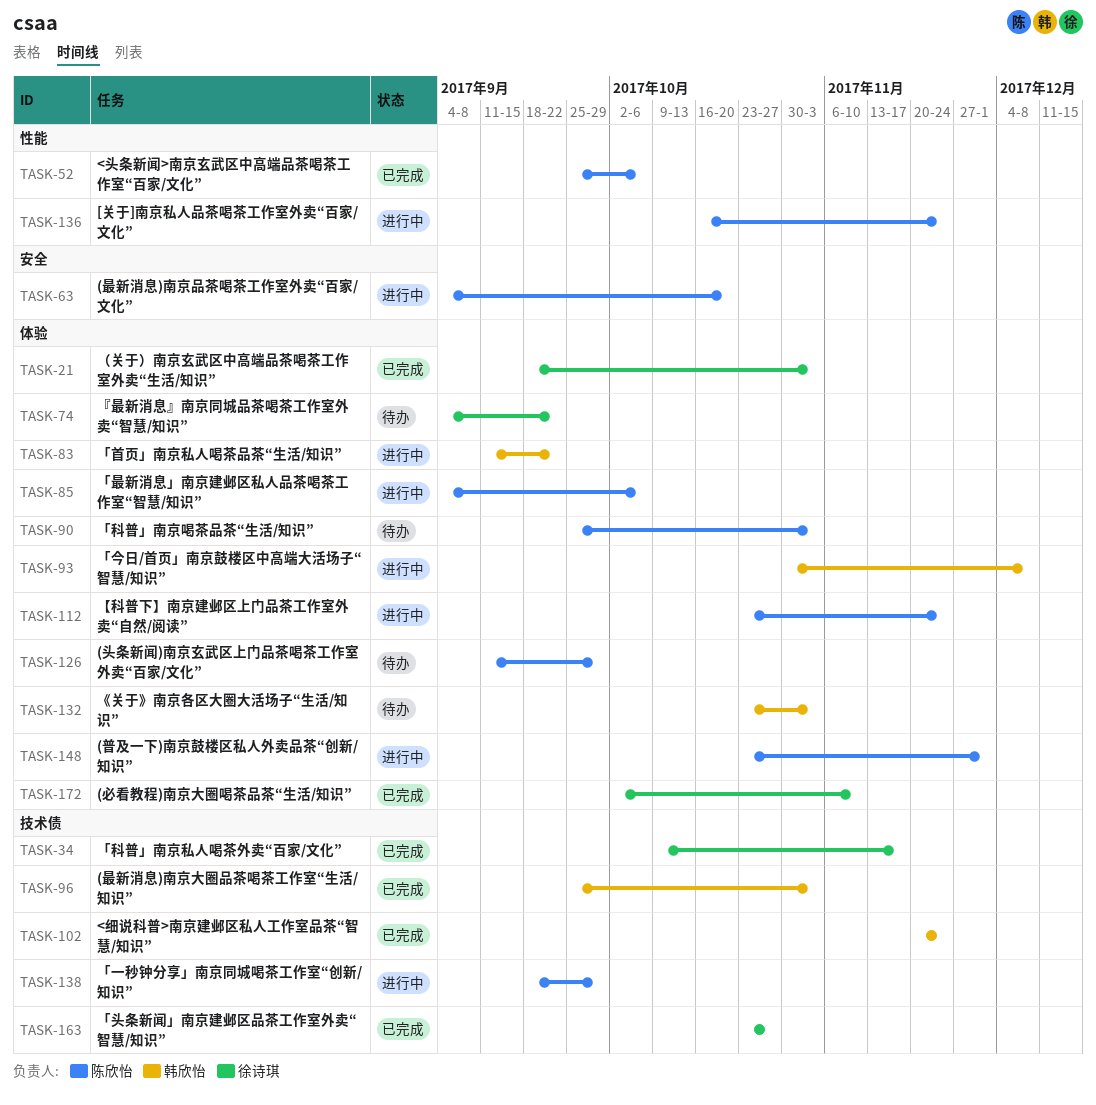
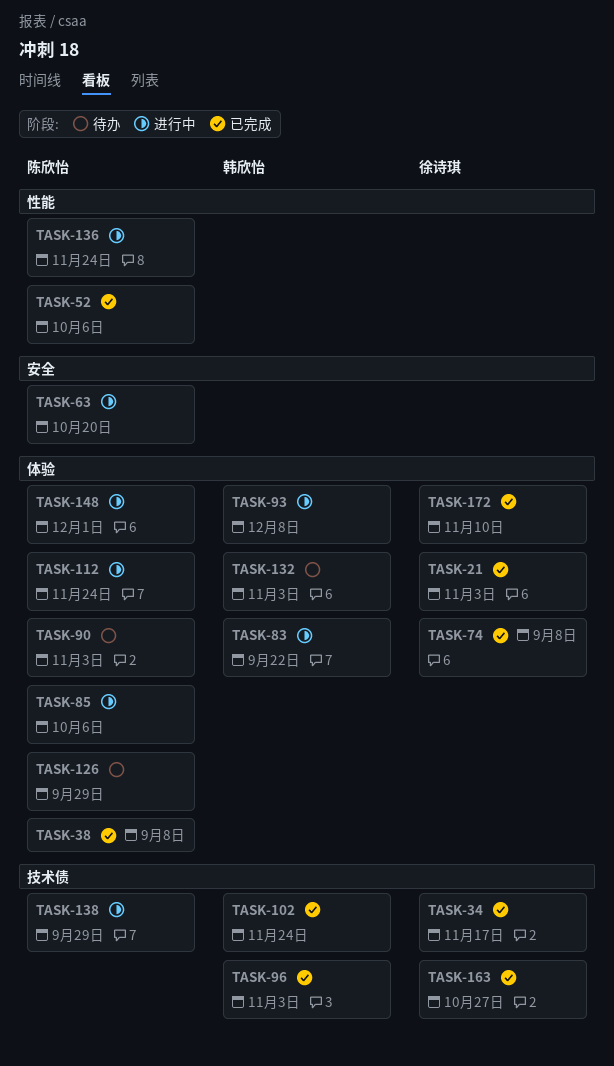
TASK-38: none -> present
TASK-74, status: 待办 -> 已完成
TASK-74, due: Sep 22 -> Sep 8

